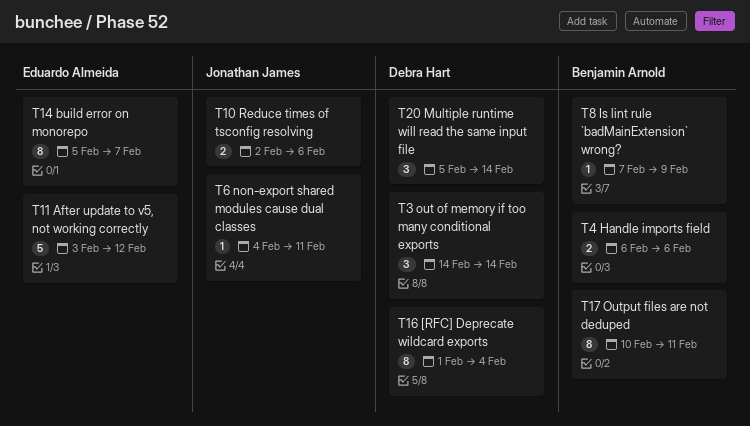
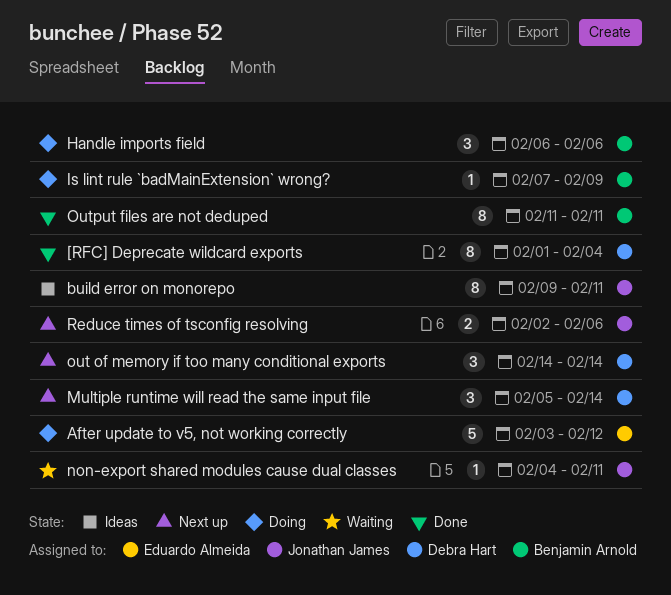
build error on monorepo, owner: Eduardo Almeida -> Jonathan James
build error on monorepo, start: Feb 5 -> Feb 9
build error on monorepo, due: Feb 7 -> Feb 11
Handle imports field, estimate: 2 -> 3
Output files are not deduped, start: Feb 10 -> Feb 11

